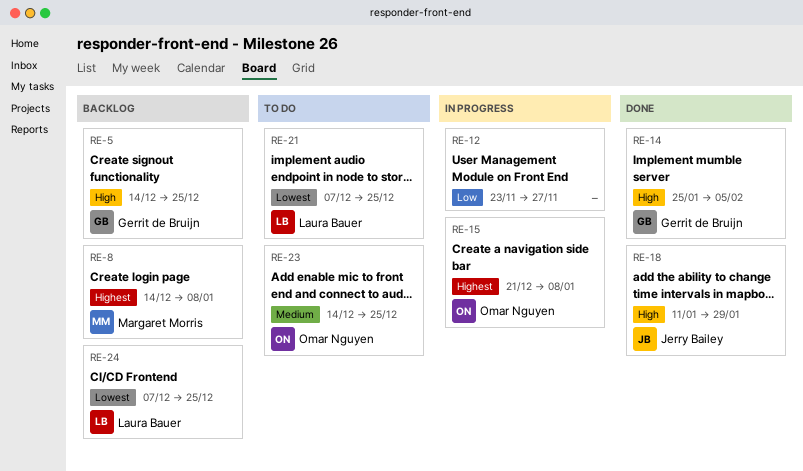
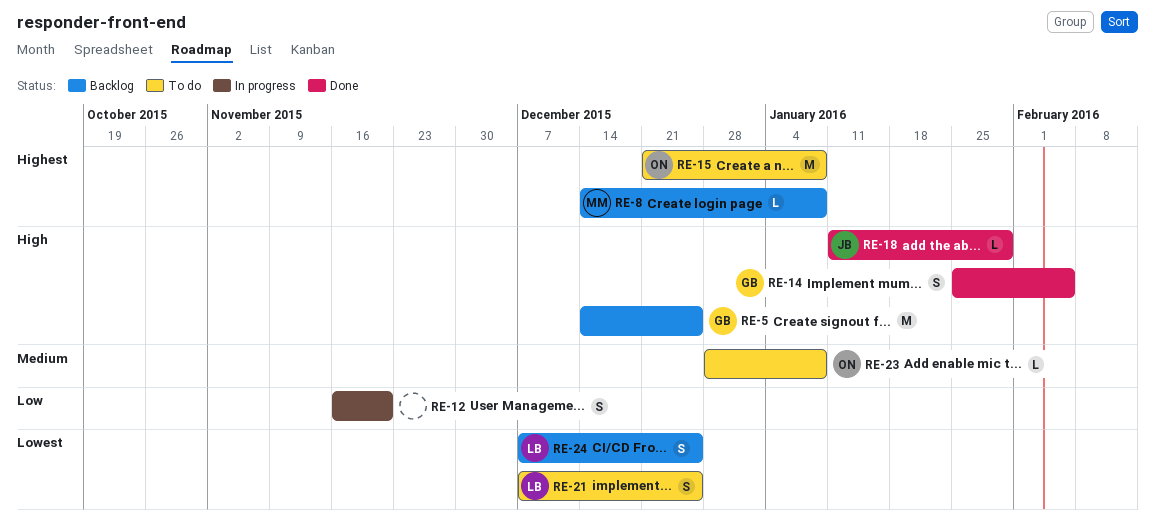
RE-12, start: Nov 23 -> Nov 16
RE-12, due: Nov 27 -> Nov 20
RE-15, status: In progress -> To do
RE-23, start: Dec 14 -> Dec 28
RE-23, due: Dec 25 -> Jan 8

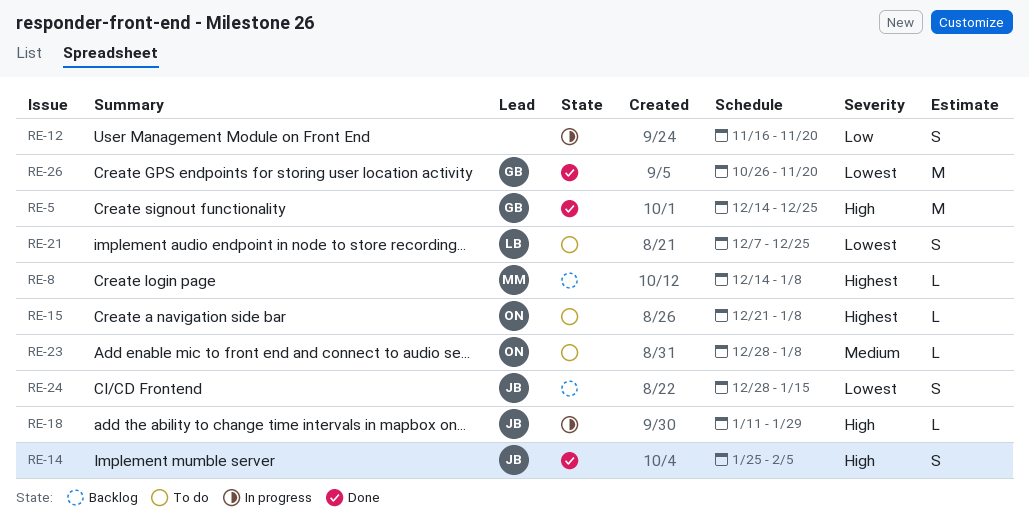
RE-5, status: Backlog -> Done
RE-14, owner: GB -> JB
RE-15, estimate: M -> L
RE-18, status: Done -> In progress
RE-24, owner: LB -> JB
RE-24, start: Dec 7 -> Dec 28
RE-24, due: Dec 25 -> Jan 15
RE-26: none -> present

